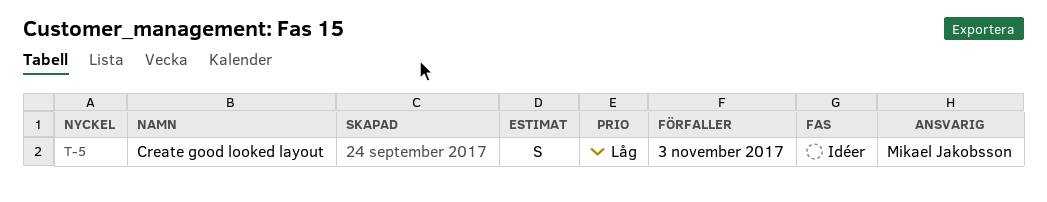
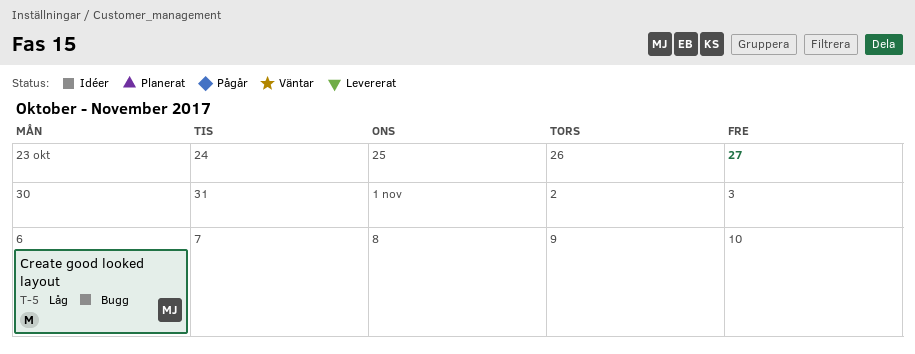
T-5, estimate: S -> M
T-5, due: Nov 3 -> Nov 6

